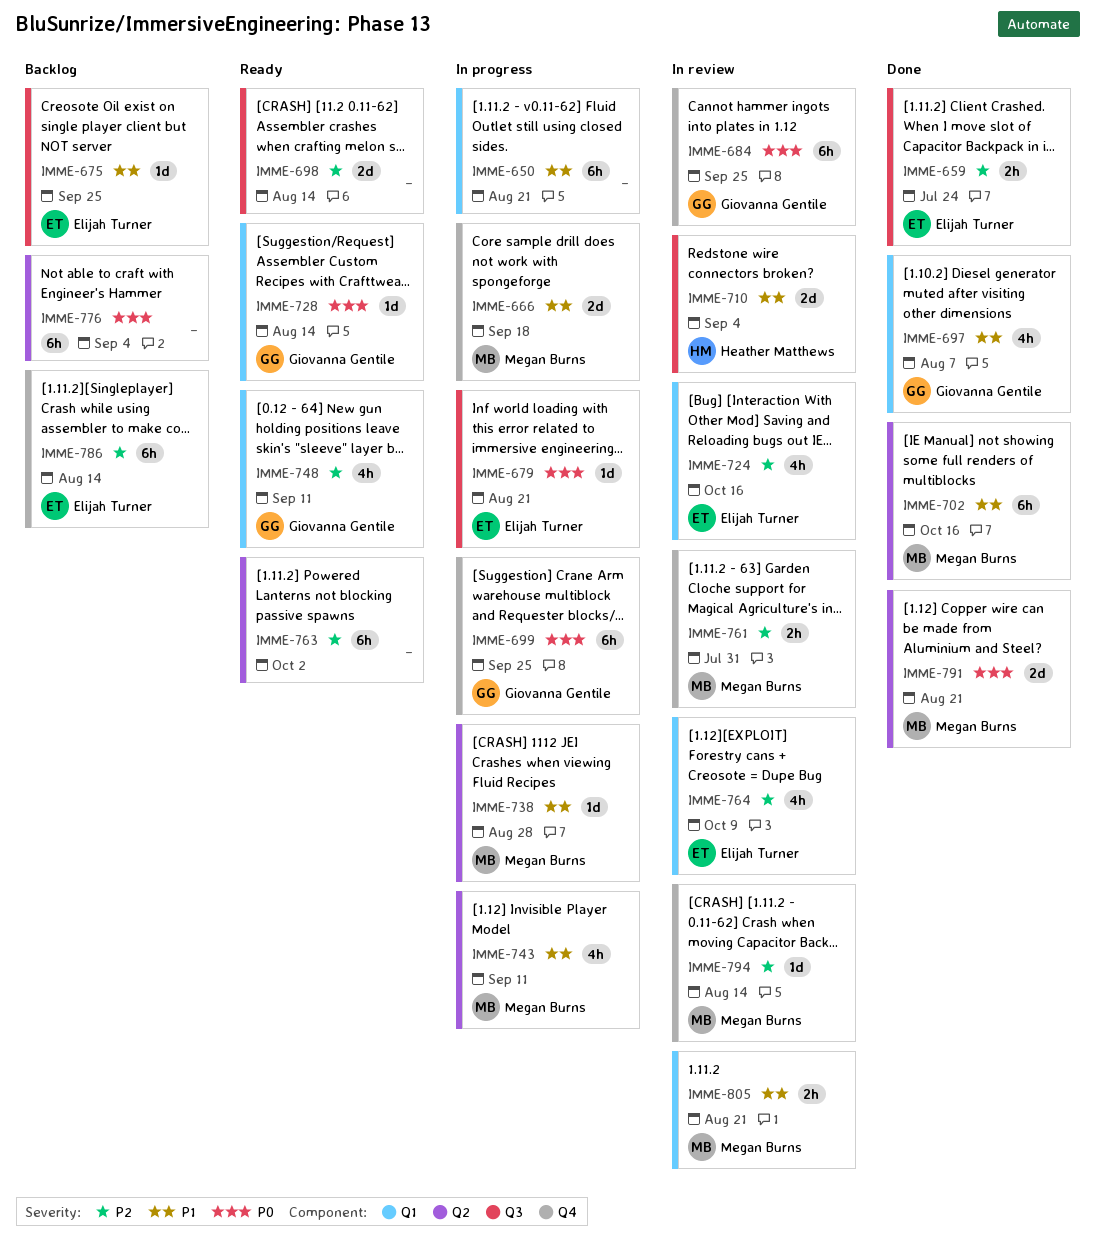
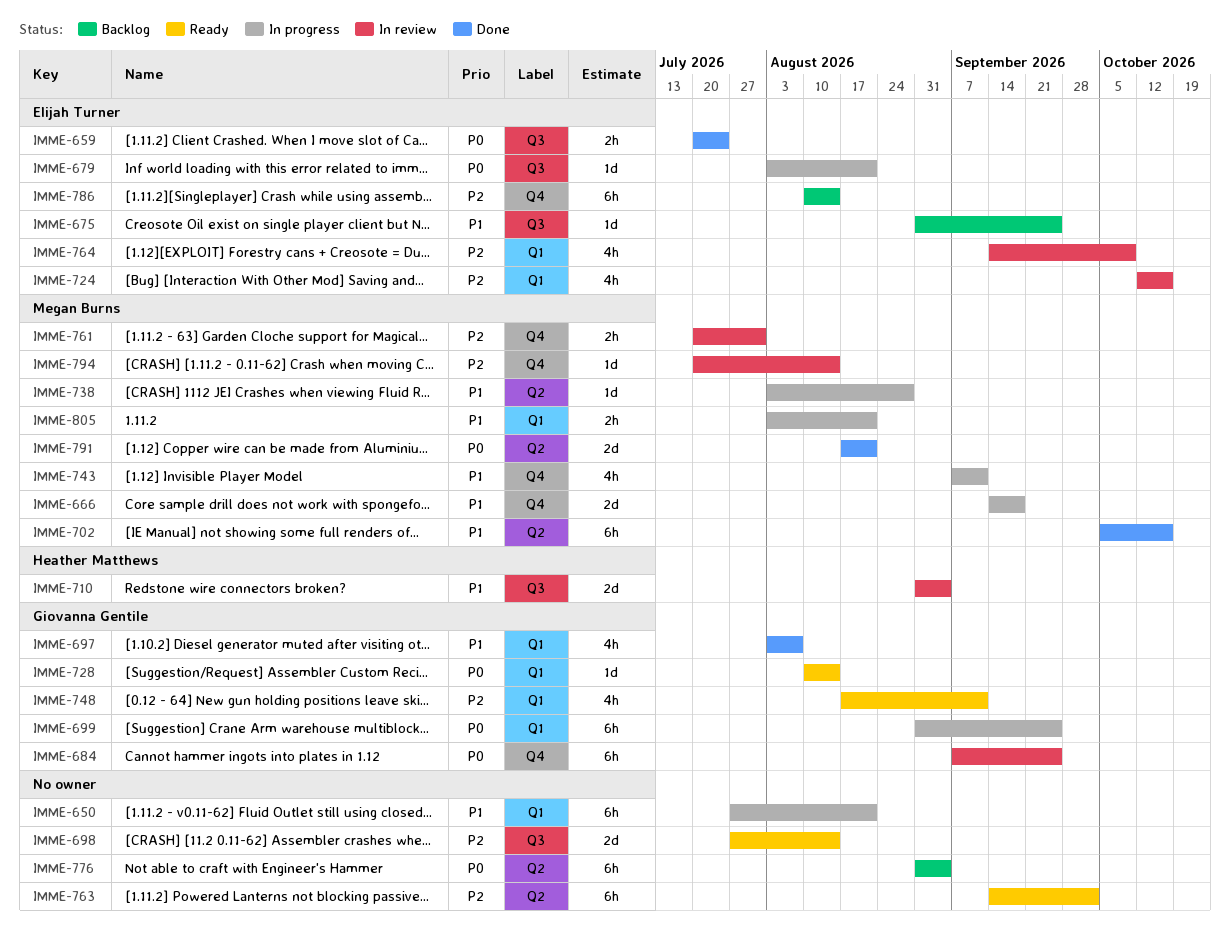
IMME-659, priority: P2 -> P0
IMME-699, label: Q4 -> Q1
IMME-743, label: Q2 -> Q4
IMME-805, status: In review -> In progress

